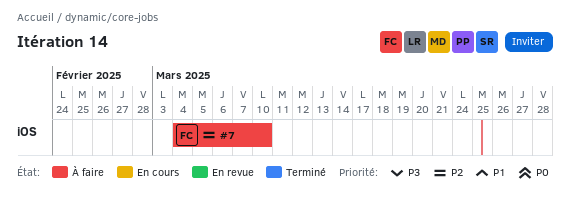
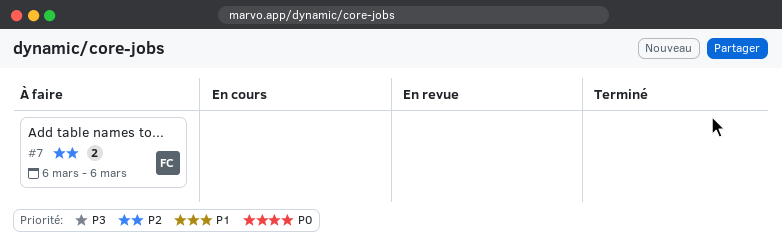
#7, start: Mar 4 -> Mar 6
#7, due: Mar 10 -> Mar 6

